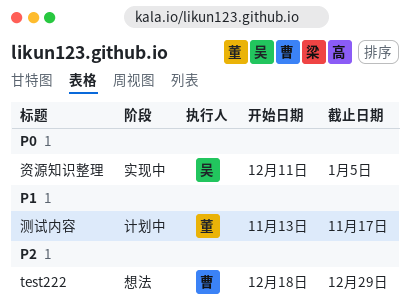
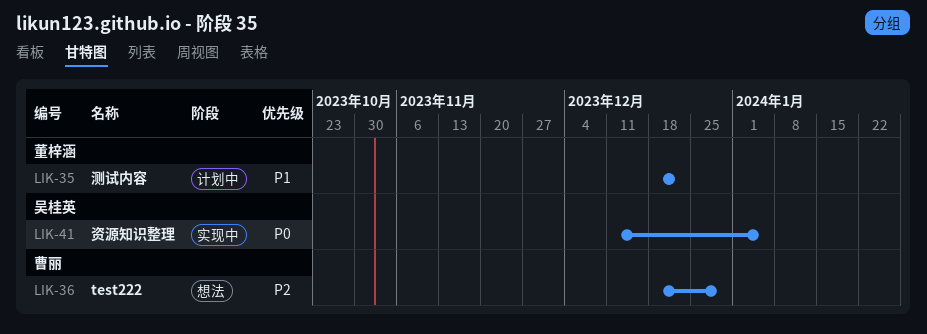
测试内容, start: Nov 13 -> Dec 18
测试内容, due: Nov 17 -> Dec 22

